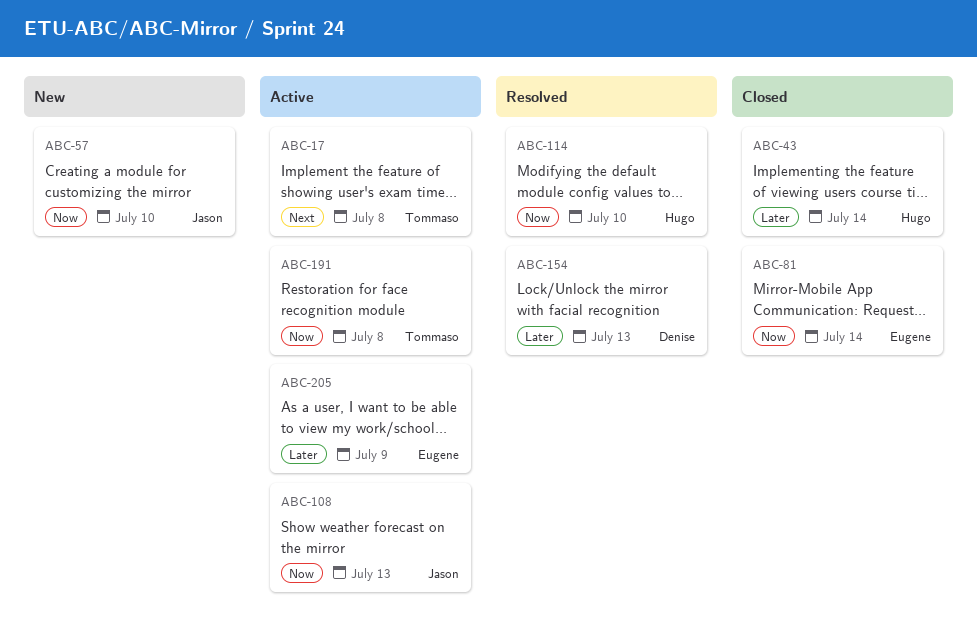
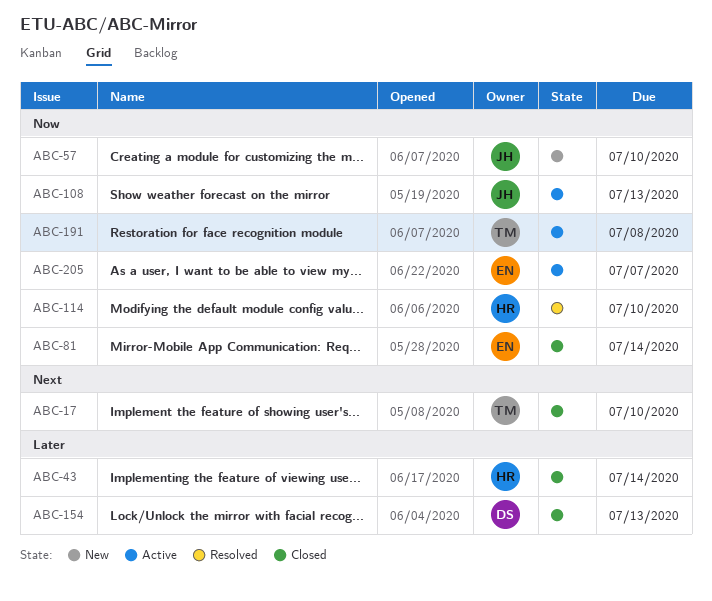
ABC-17, status: Active -> Closed
ABC-17, due: Jul 8 -> Jul 10
ABC-154, status: Resolved -> Closed
ABC-205, priority: Later -> Now
ABC-205, due: Jul 9 -> Jul 7

